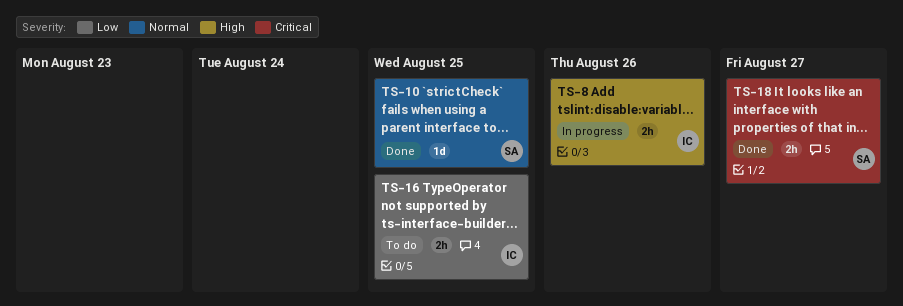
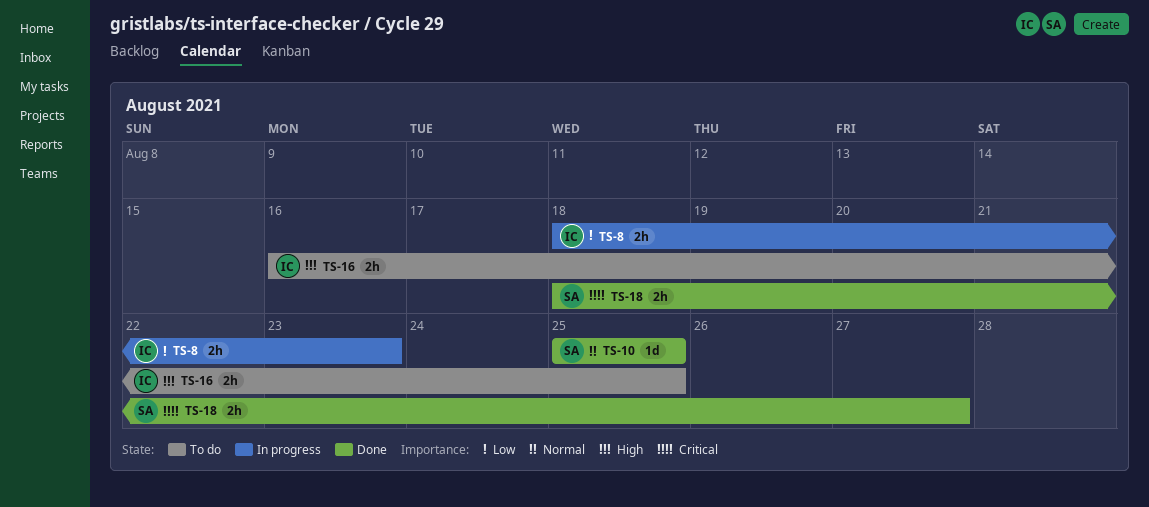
TS-8, priority: High -> Low
TS-8, due: Aug 26 -> Aug 23
TS-16, priority: Low -> High

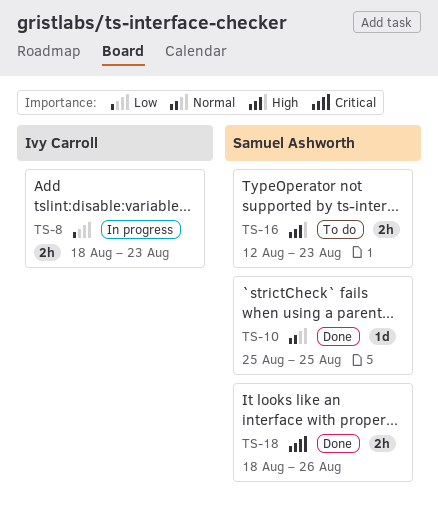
TS-16, owner: Ivy Carroll -> Samuel Ashworth
TS-16, start: Aug 16 -> Aug 12
TS-16, due: Aug 25 -> Aug 23
TS-18, due: Aug 27 -> Aug 26

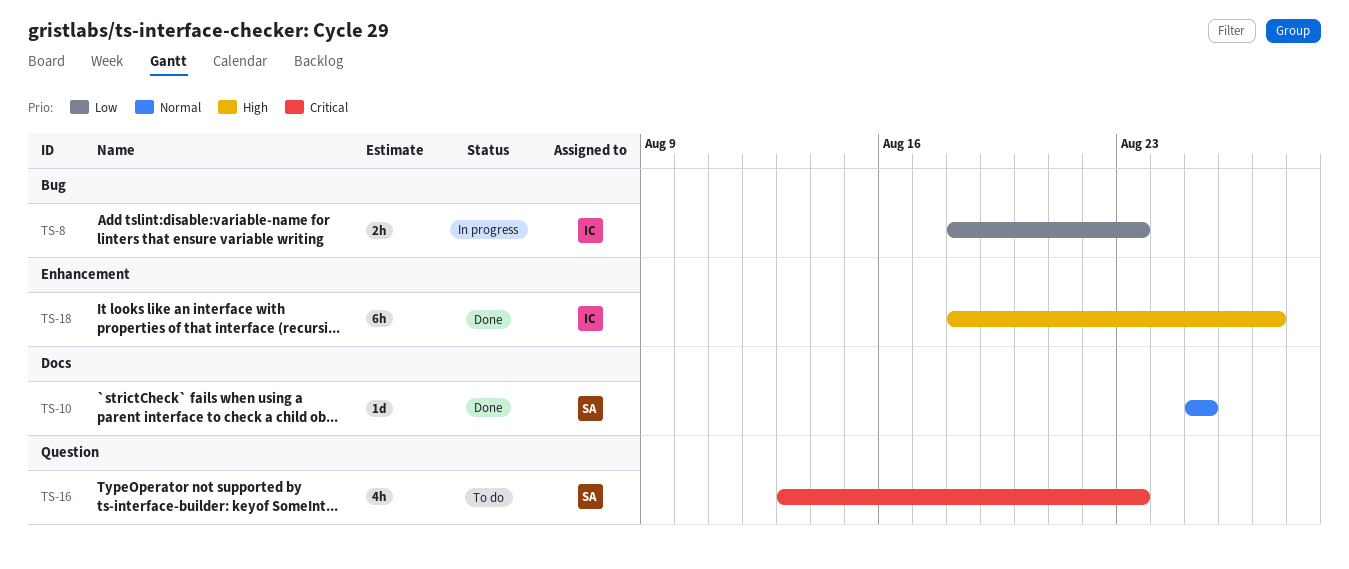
TS-16, priority: High -> Critical
TS-16, estimate: 2h -> 4h
TS-16, start: Aug 12 -> Aug 13
TS-18, owner: Samuel Ashworth -> Ivy Carroll
TS-18, priority: Critical -> High
TS-18, estimate: 2h -> 6h
TS-18, due: Aug 26 -> Aug 27

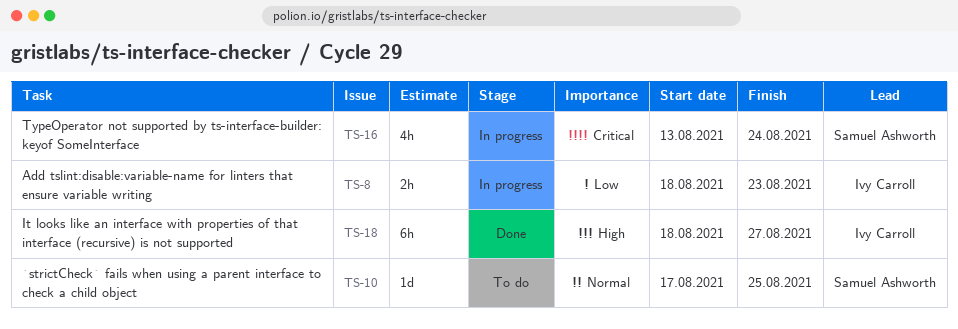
TS-10, status: Done -> To do
TS-10, start: Aug 25 -> Aug 17
TS-16, status: To do -> In progress
TS-16, due: Aug 23 -> Aug 24

